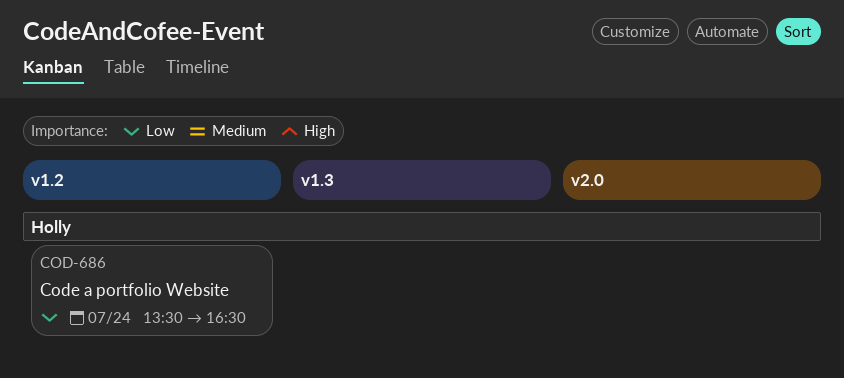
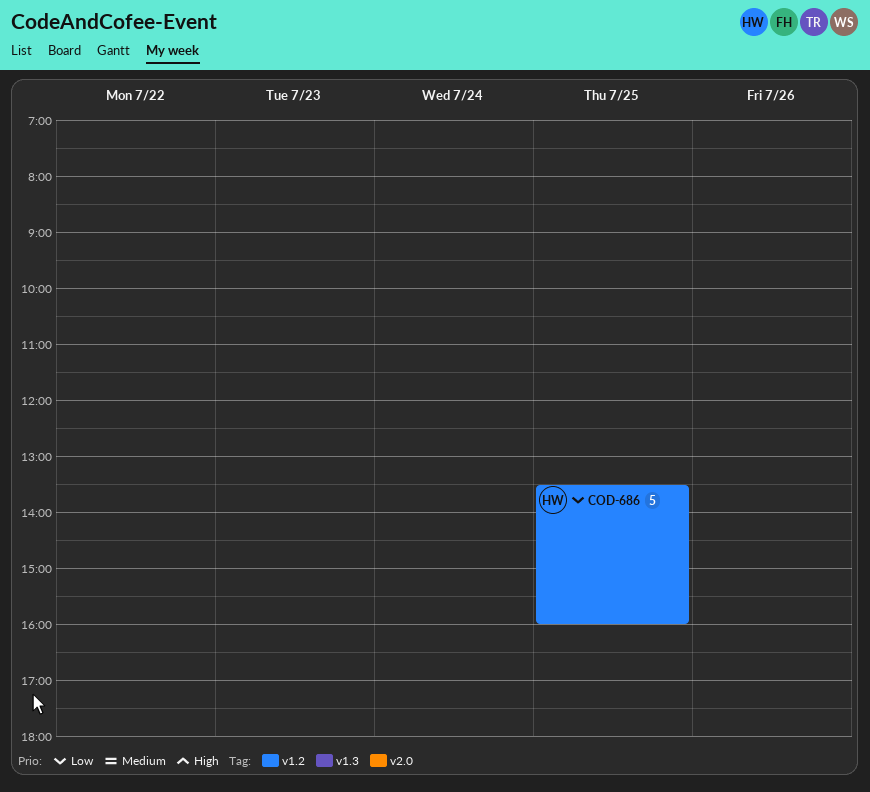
COD-686, day: Jul 24 -> Jul 25
COD-686, ends: 16:30 -> 16:00

